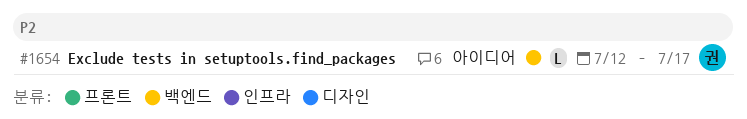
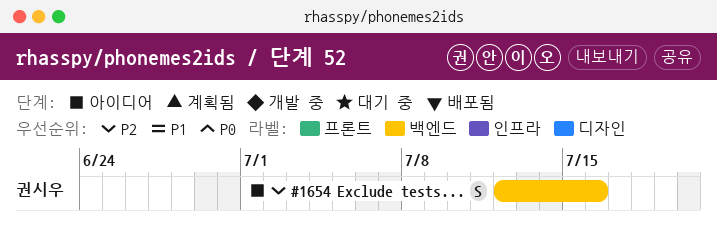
#1654, estimate: L -> S
#1654, due: Jul 17 -> Jul 16

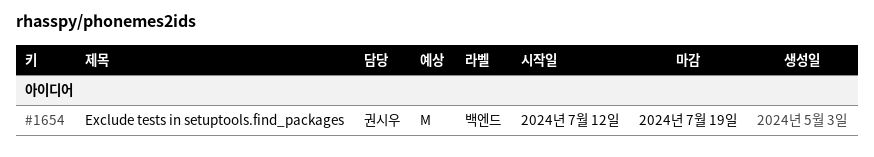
#1654, estimate: S -> M
#1654, due: Jul 16 -> Jul 19

